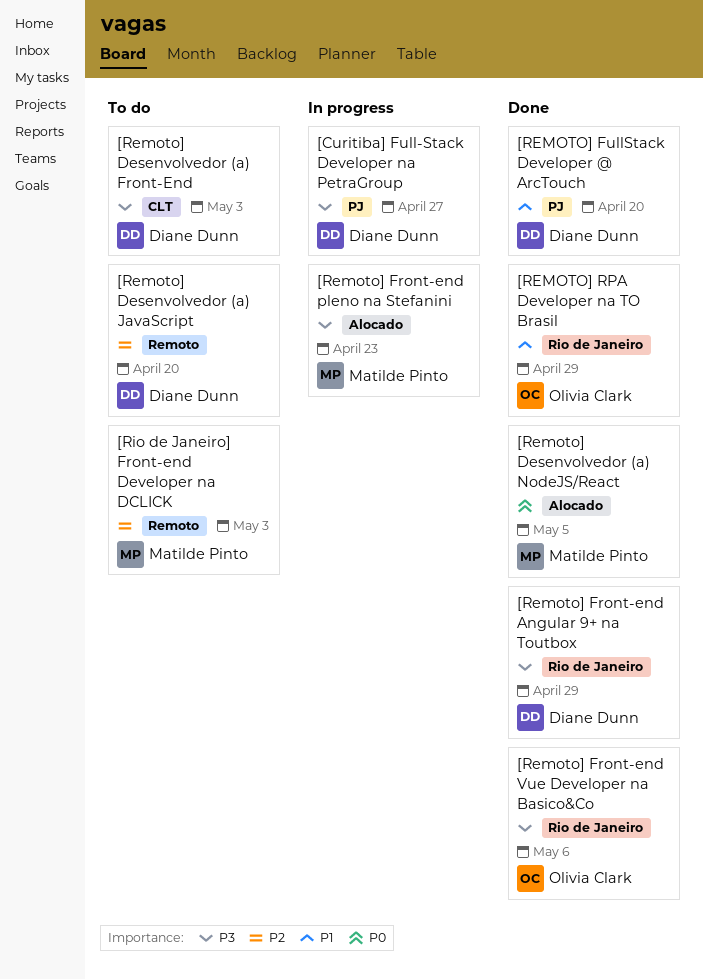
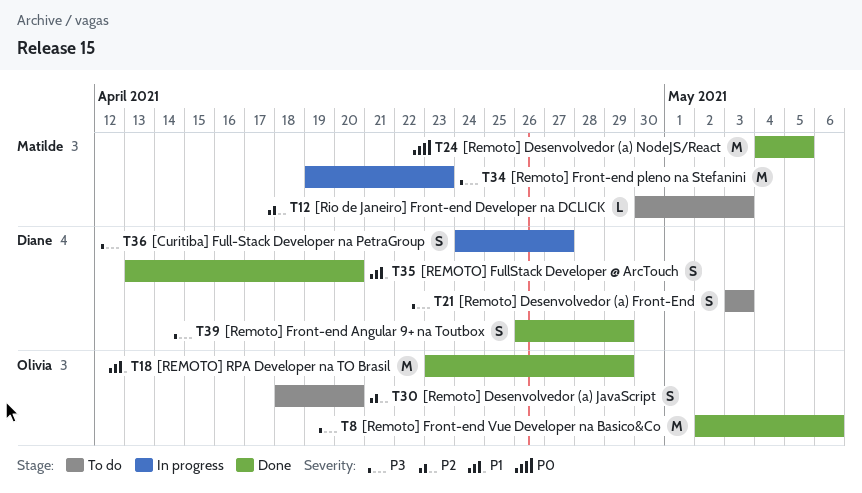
[Remoto] Desenvolvedor (a) JavaScript, owner: Diane Dunn -> Olivia Clark

